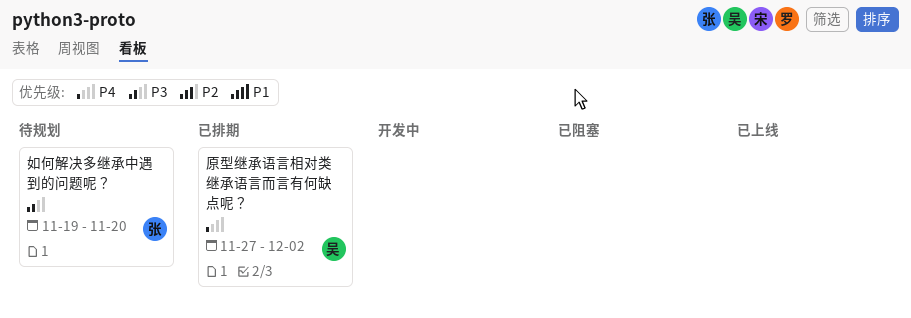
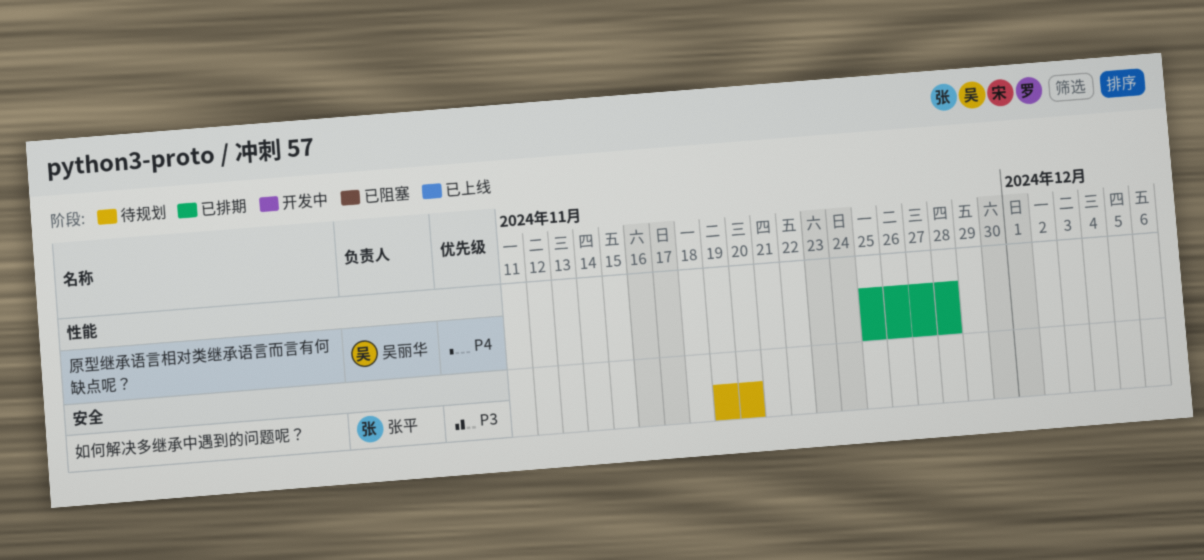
原型继承语言相对类继承语言而言有何缺点呢？, start: Nov 27 -> Nov 25
原型继承语言相对类继承语言而言有何缺点呢？, due: Dec 2 -> Nov 28

